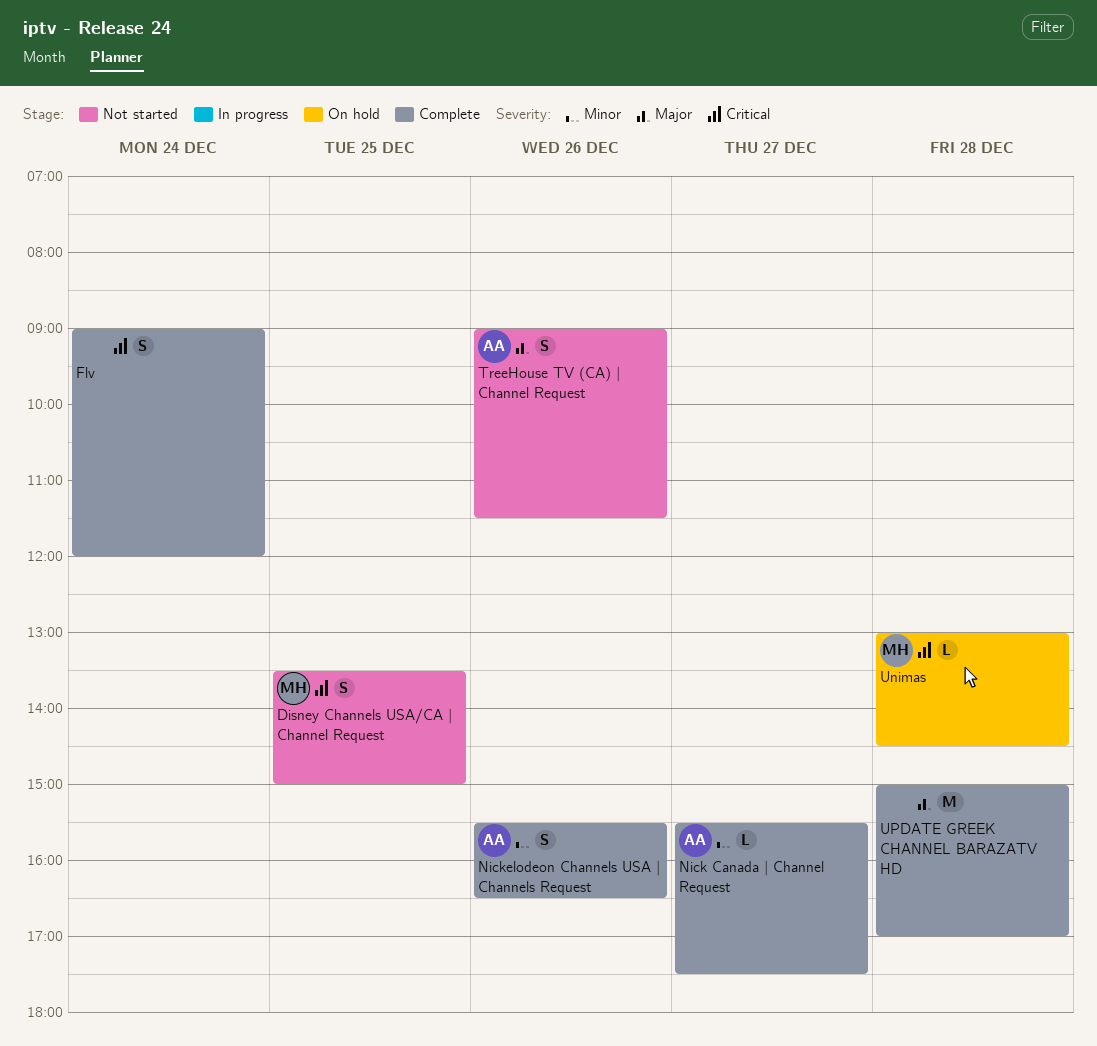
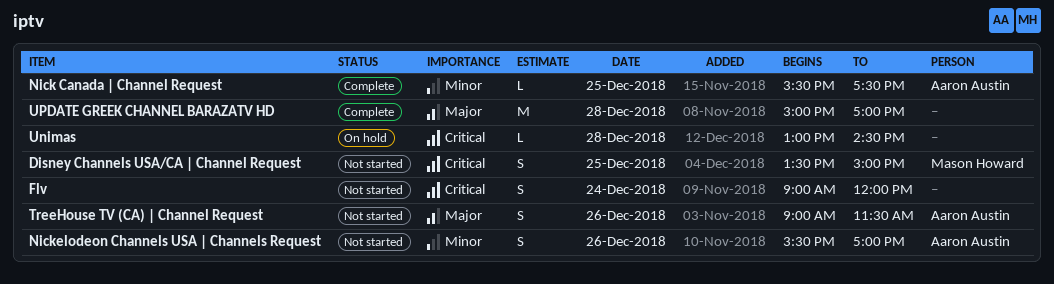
Flv, status: Complete -> Not started
Nick Canada | Channel Request, day: Dec 27 -> Dec 25
Nickelodeon Channels USA | Channels Request, status: Complete -> Not started
Nickelodeon Channels USA | Channels Request, ends: 16:30 -> 17:00
Unimas, owner: Mason Howard -> none

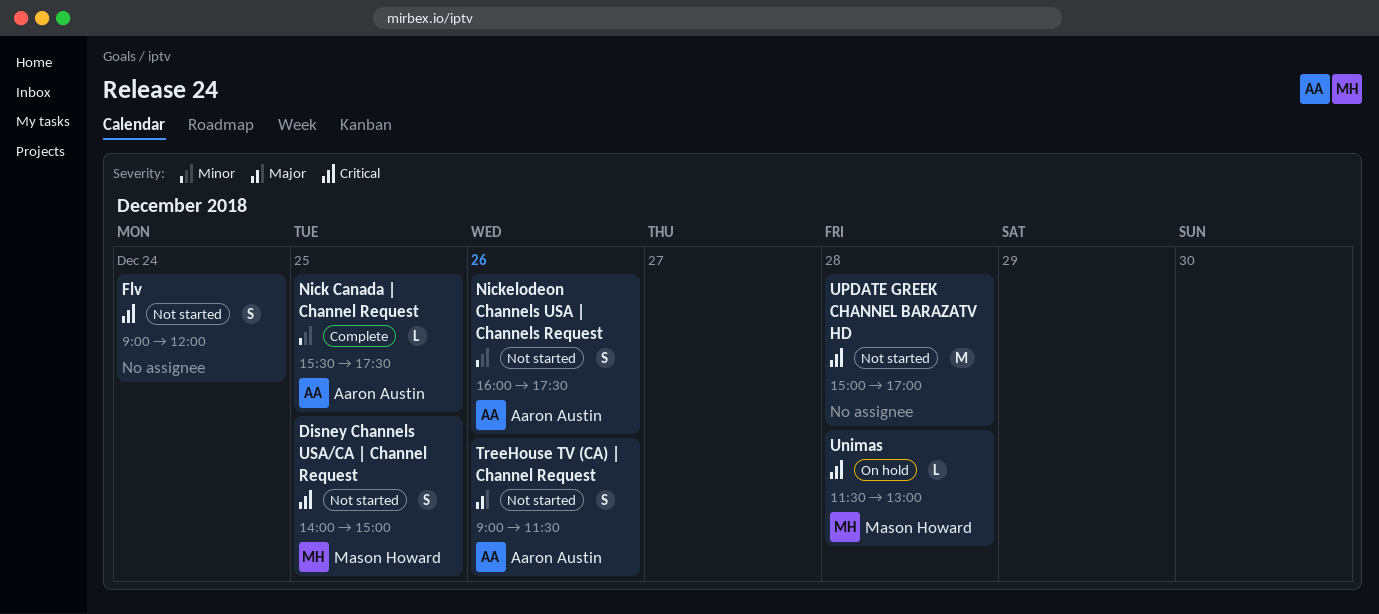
Disney Channels USA/CA | Channel Request, begins: 13:30 -> 14:00
Nickelodeon Channels USA | Channels Request, begins: 15:30 -> 16:00
Nickelodeon Channels USA | Channels Request, ends: 17:00 -> 17:30
Unimas, owner: none -> Mason Howard
Unimas, begins: 13:00 -> 11:30
Unimas, ends: 14:30 -> 13:00
UPDATE GREEK CHANNEL BARAZATV HD, status: Complete -> Not started
UPDATE GREEK CHANNEL BARAZATV HD, priority: Major -> Critical

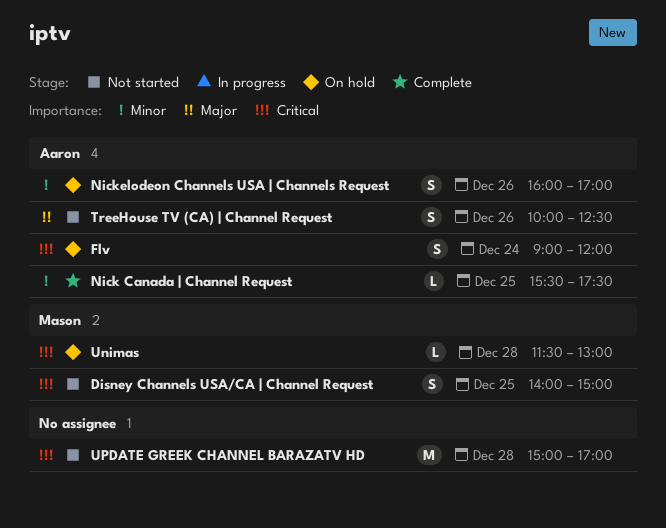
Flv, status: Not started -> On hold
Flv, owner: none -> Aaron Austin
Nickelodeon Channels USA | Channels Request, status: Not started -> On hold
Nickelodeon Channels USA | Channels Request, ends: 17:30 -> 17:00
TreeHouse TV (CA) | Channel Request, begins: 09:00 -> 10:00
TreeHouse TV (CA) | Channel Request, ends: 11:30 -> 12:30

